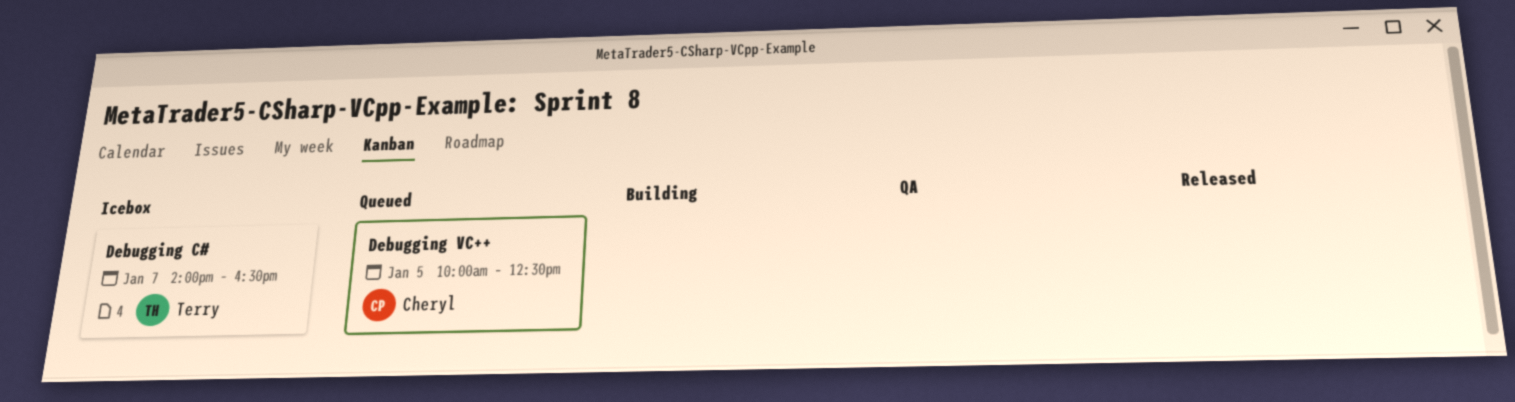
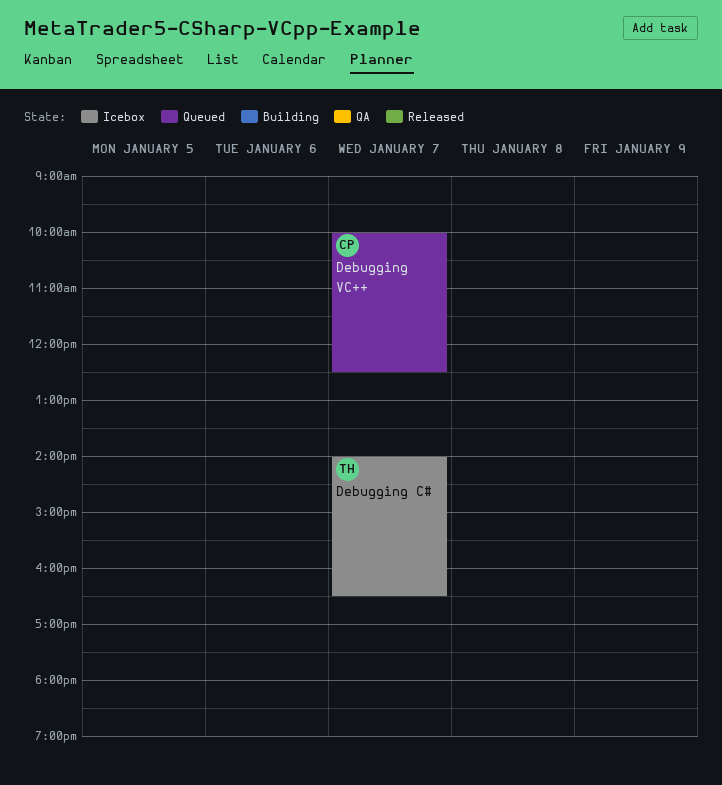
Debugging VC++, day: Jan 5 -> Jan 7

